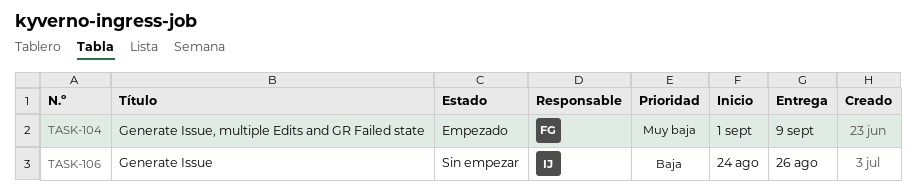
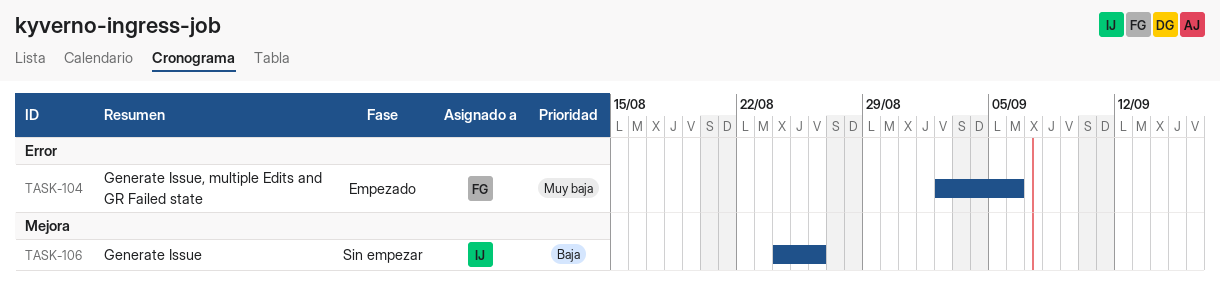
TASK-104, start: Sep 1 -> Sep 2
TASK-104, due: Sep 9 -> Sep 6

